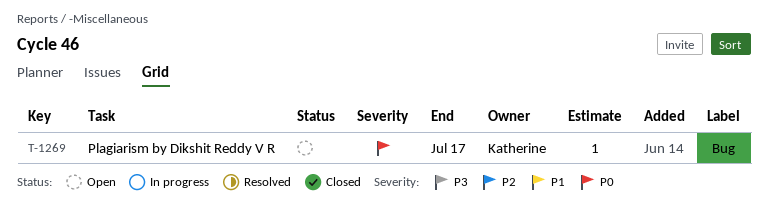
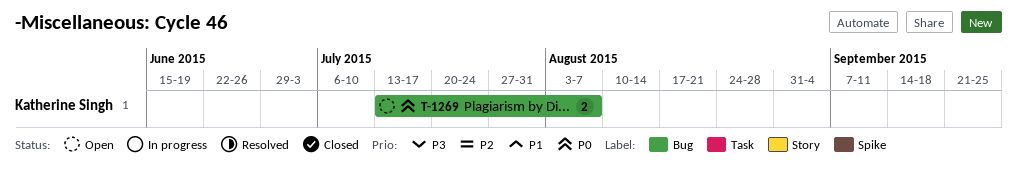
T-1269, estimate: 1 -> 2
T-1269, due: Jul 17 -> Aug 7

